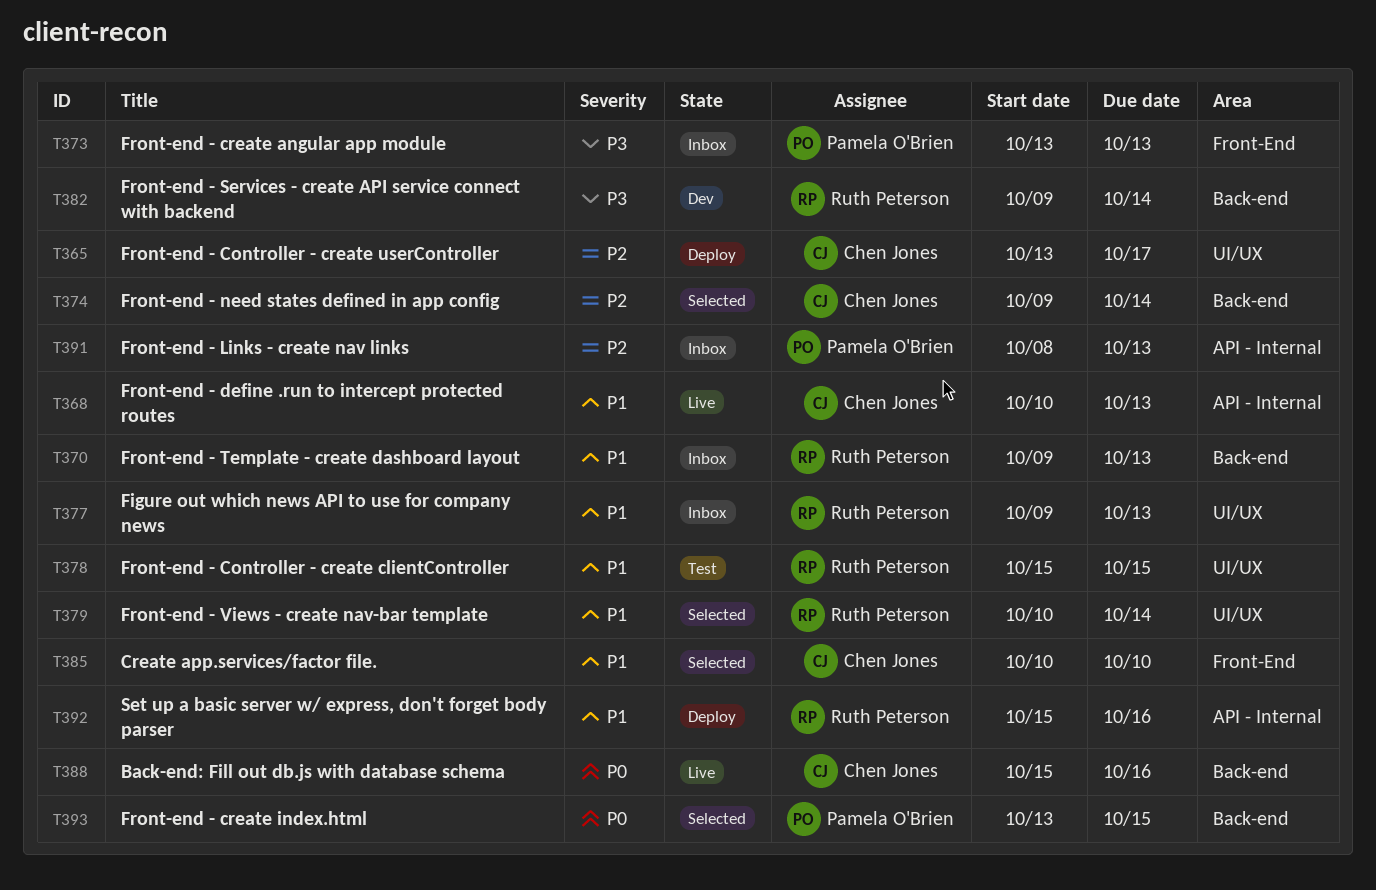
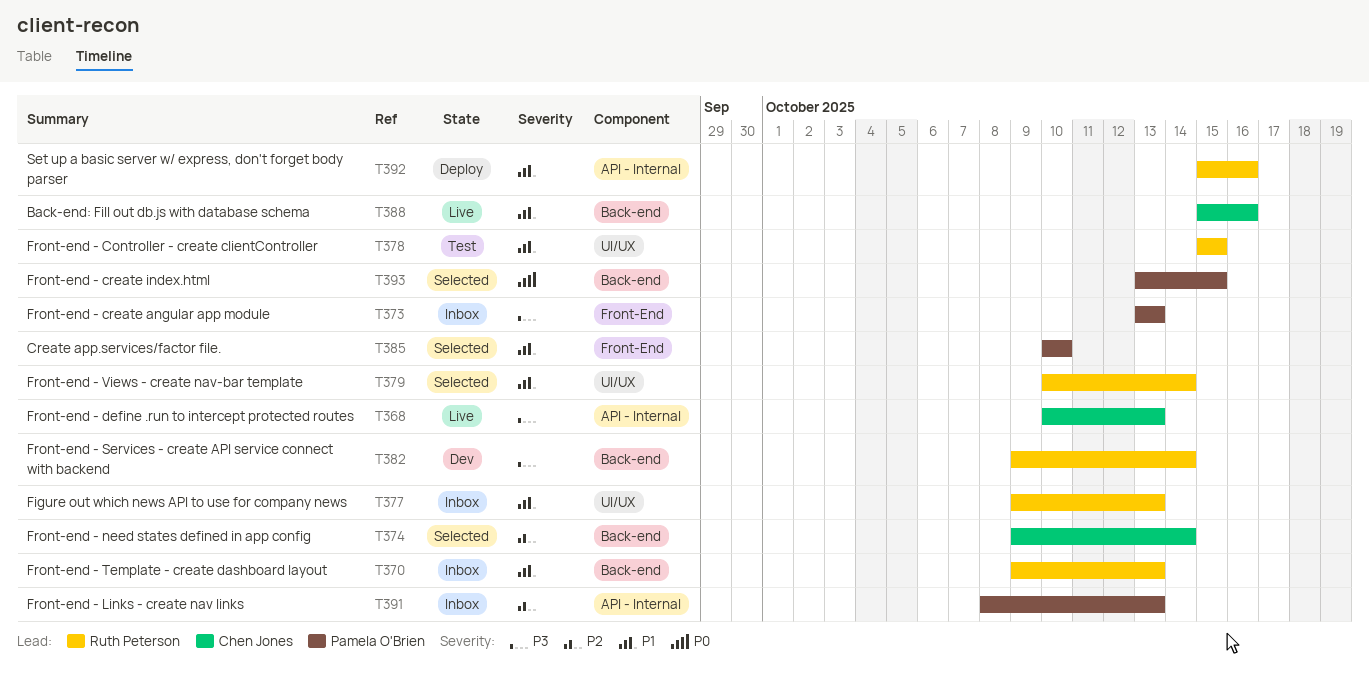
T365: present -> none
T368, priority: P1 -> P3
T385, owner: Chen Jones -> Pamela O'Brien
T388, priority: P0 -> P1

